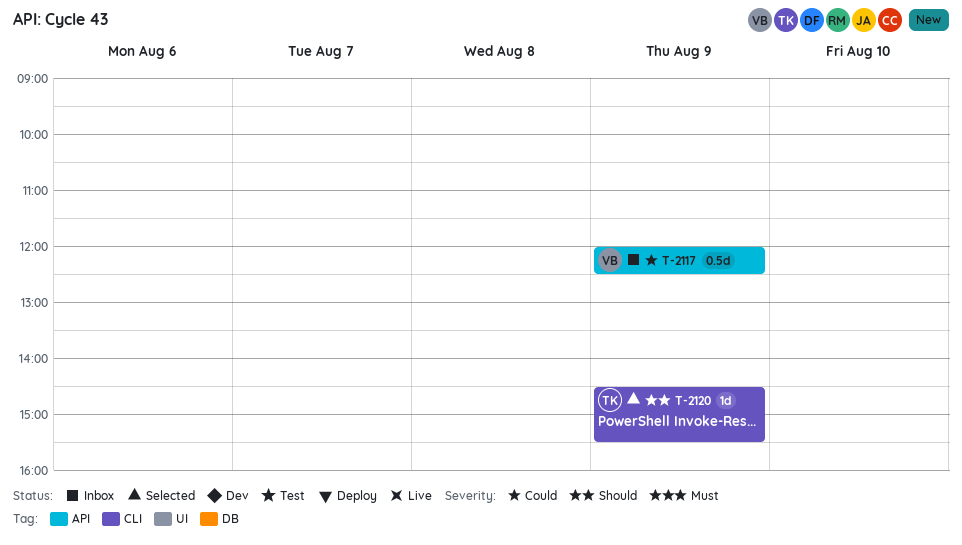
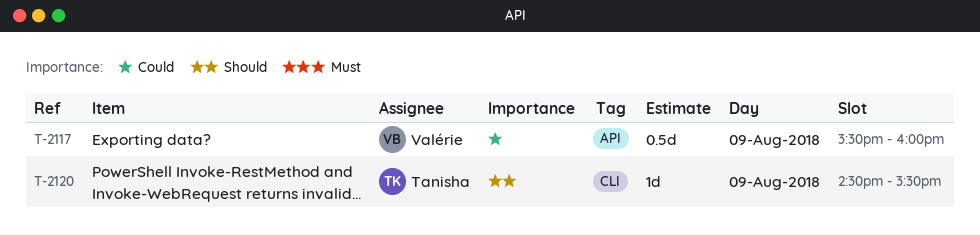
T-2117, begins: 12:00 -> 15:30
T-2117, ends: 12:30 -> 16:00

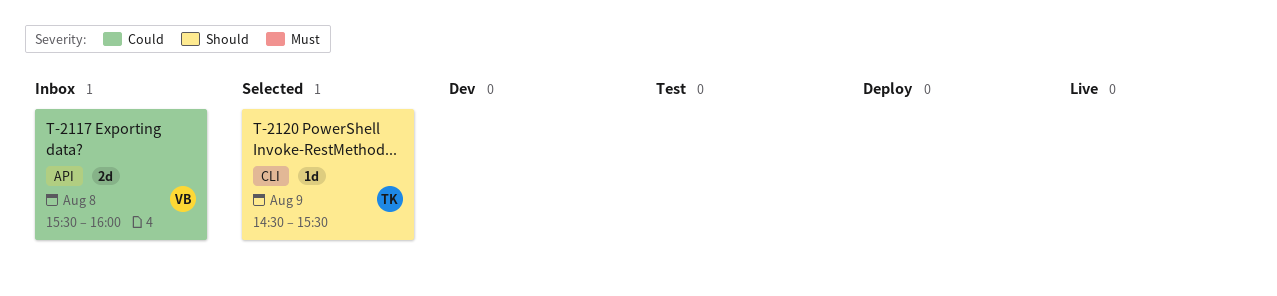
T-2117, estimate: 0.5d -> 2d
T-2117, day: Aug 9 -> Aug 8

